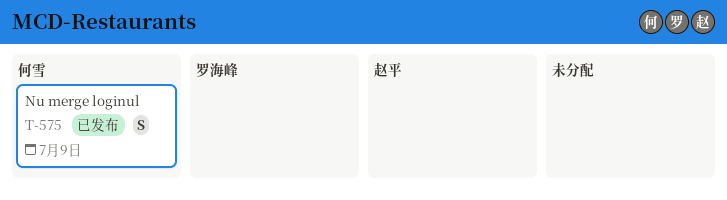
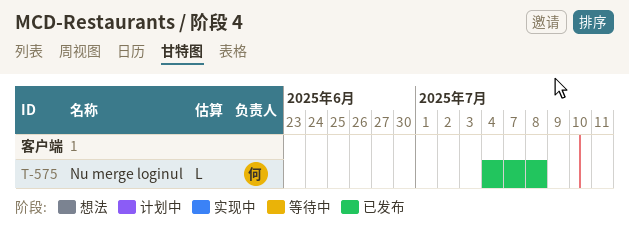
T-575, estimate: S -> L
T-575, due: Jul 9 -> Jul 8

